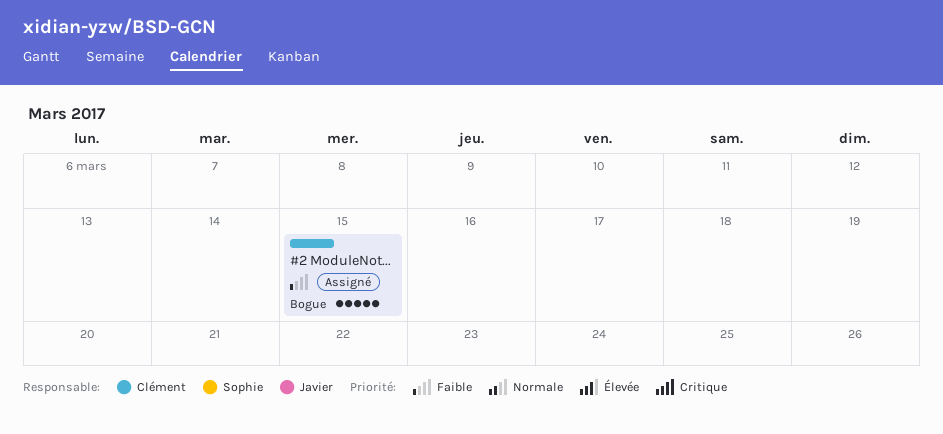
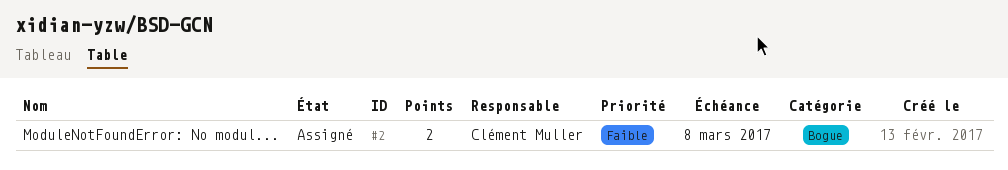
#2, estimate: 5 -> 2
#2, due: Mar 15 -> Mar 8

